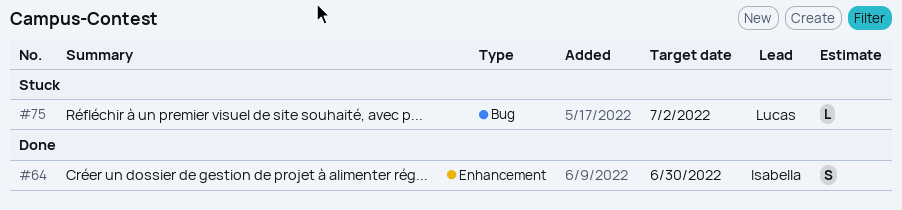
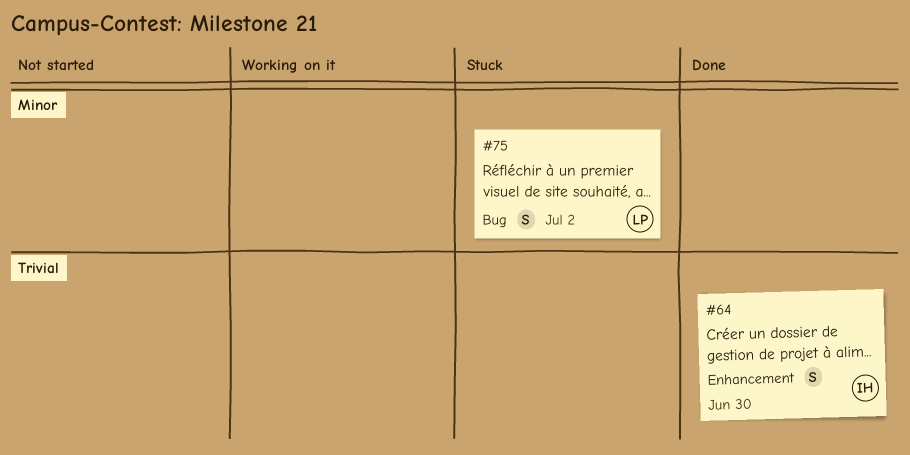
#75, estimate: L -> S

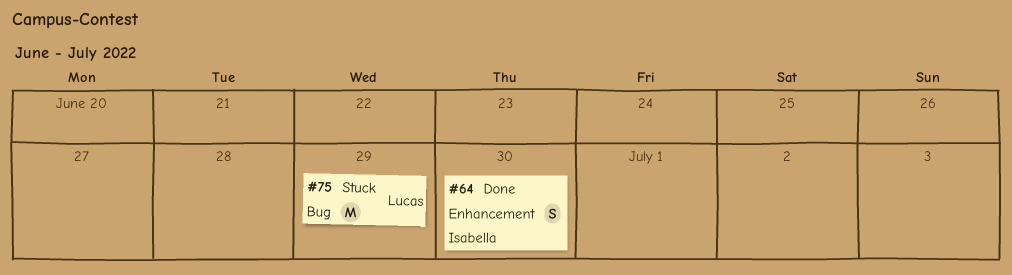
#75, estimate: S -> M
#75, due: Jul 2 -> Jun 29

